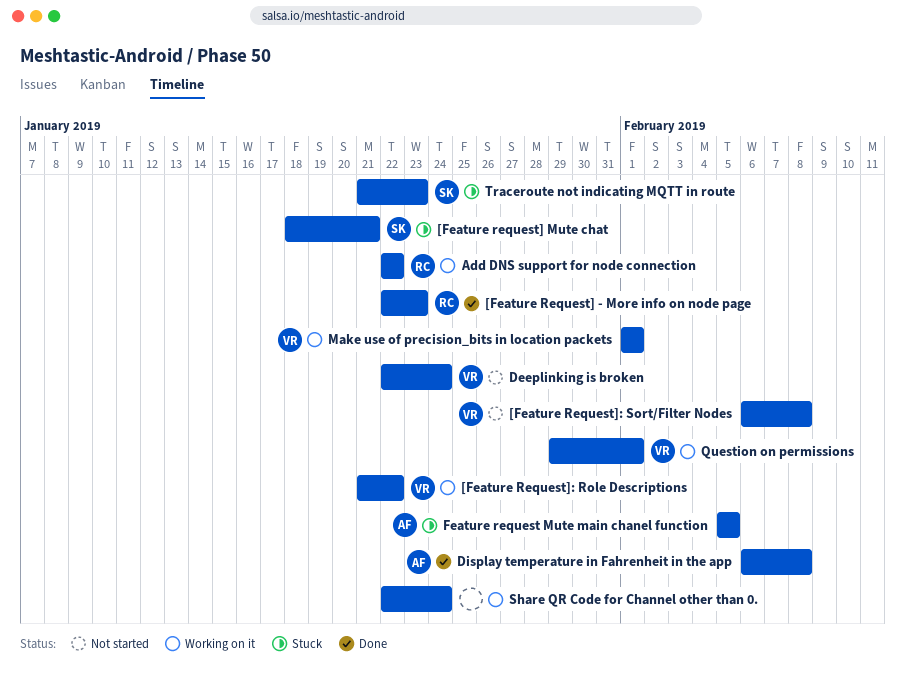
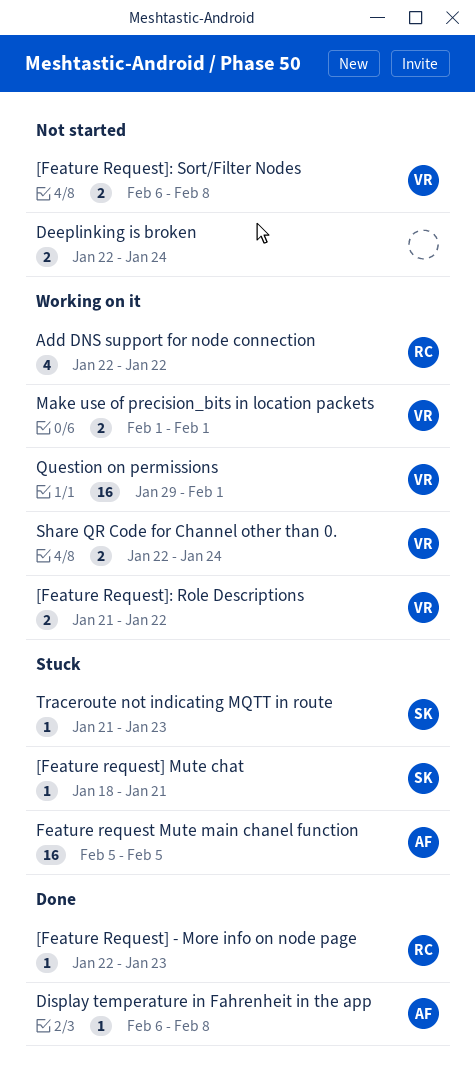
Deeplinking is broken, owner: VR -> none
Share QR Code for Channel other than 0., owner: none -> VR

